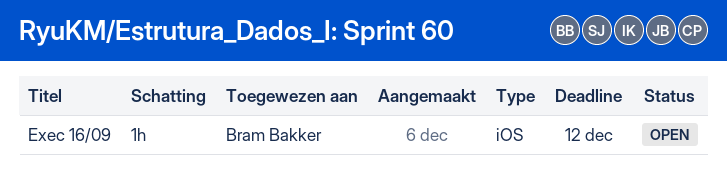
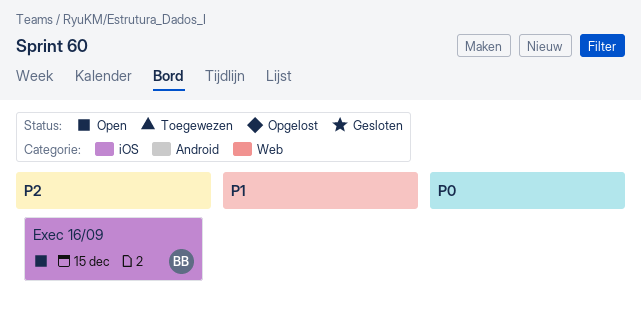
Exec 16/09, due: Dec 12 -> Dec 15

